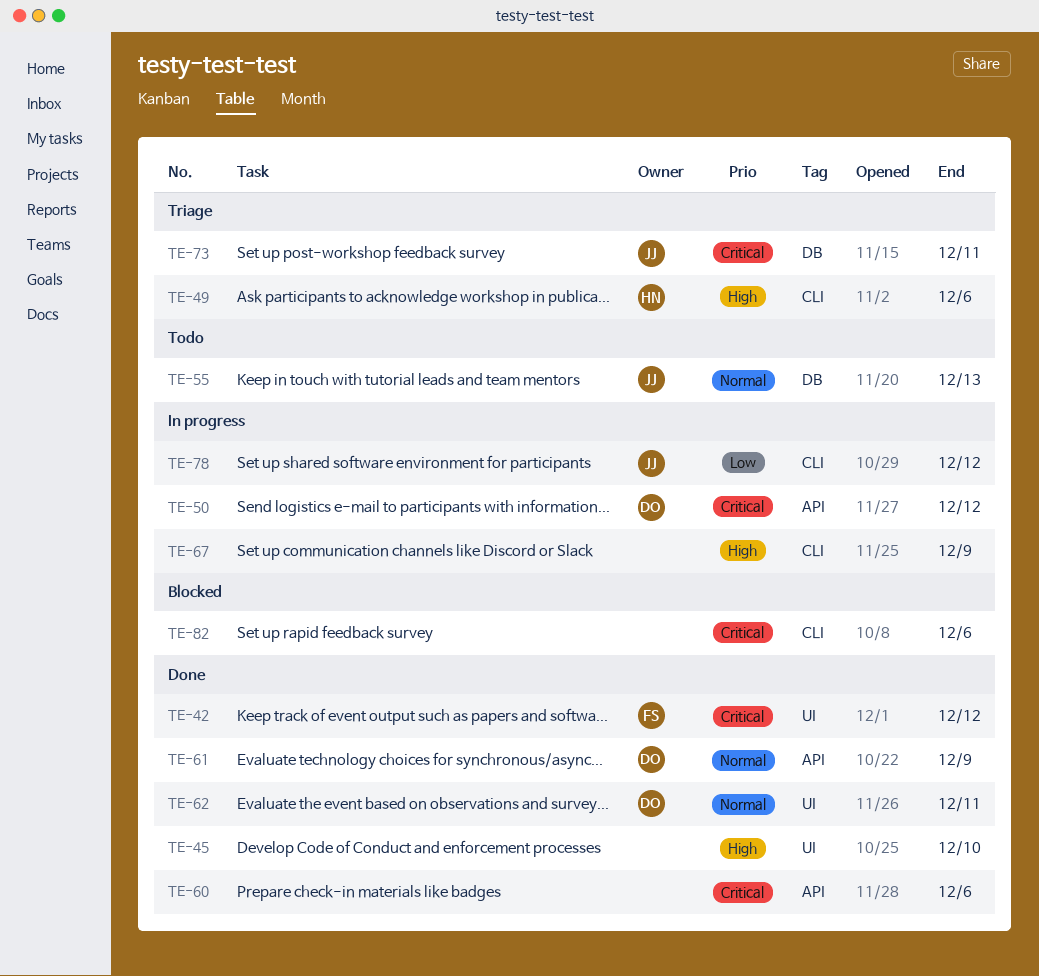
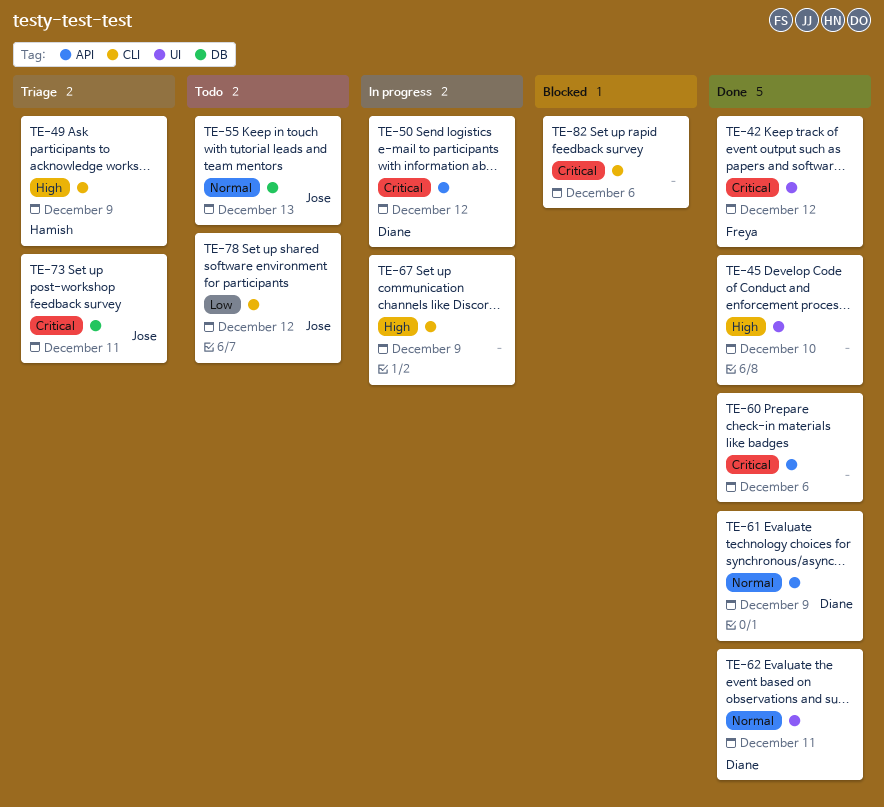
TE-49, due: Dec 6 -> Dec 9
TE-78, status: In progress -> Todo

